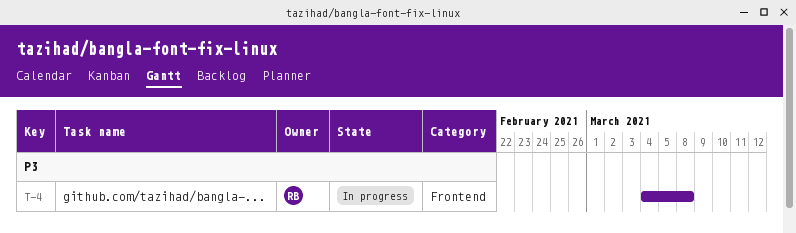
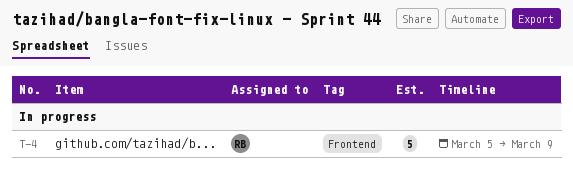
T-4, start: Mar 4 -> Mar 5
T-4, due: Mar 8 -> Mar 9

